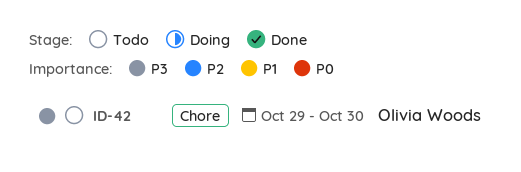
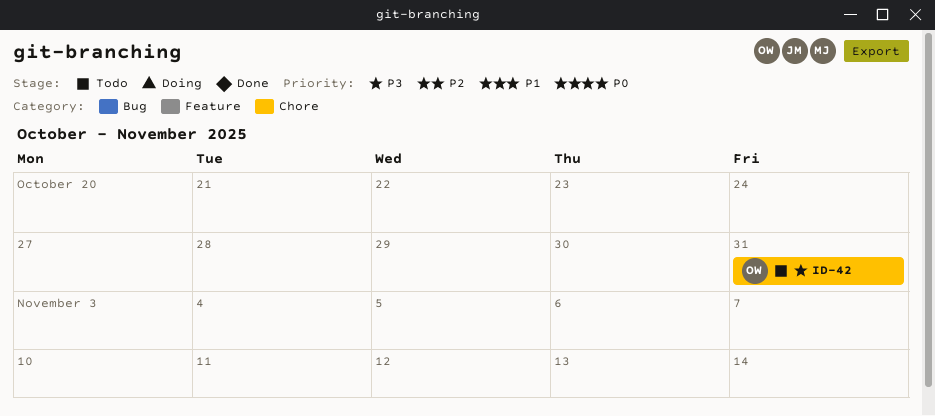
ID-42, start: Oct 29 -> Oct 31
ID-42, due: Oct 30 -> Oct 31

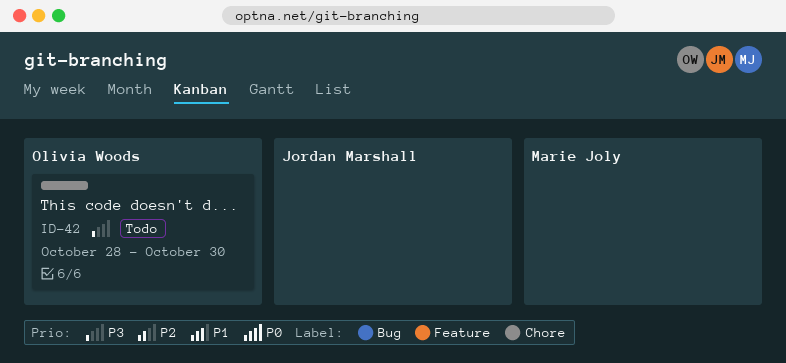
ID-42, start: Oct 31 -> Oct 28
ID-42, due: Oct 31 -> Oct 30

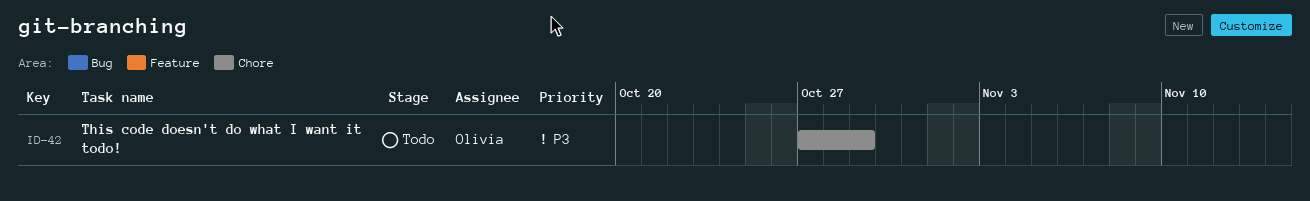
ID-42, start: Oct 28 -> Oct 27
ID-42, due: Oct 30 -> Oct 29

